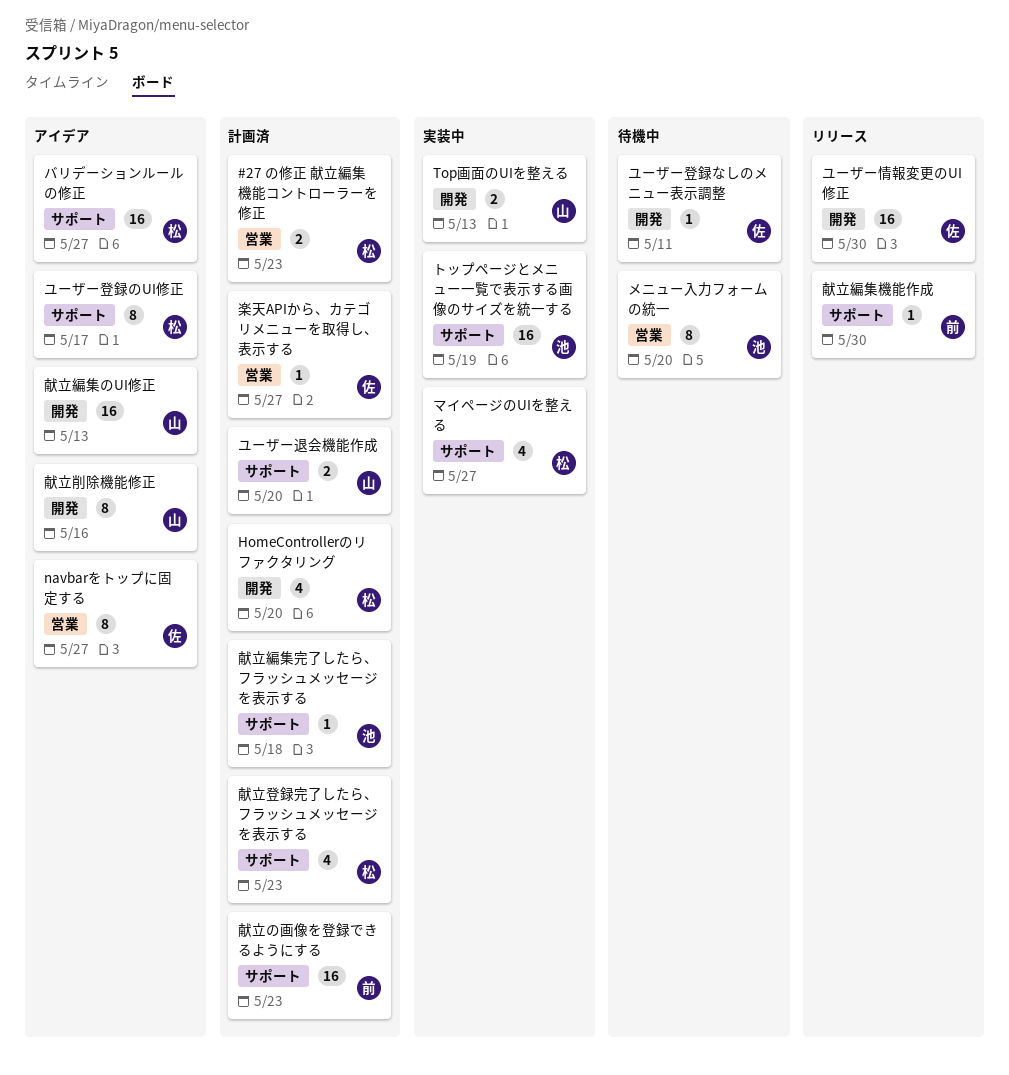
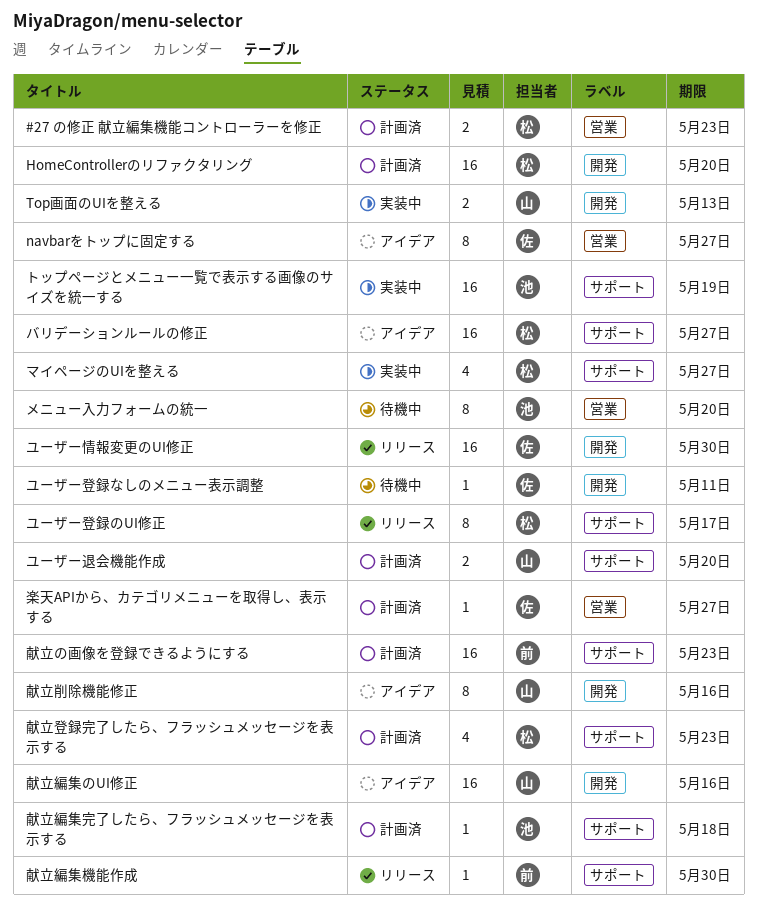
HomeControllerのリファクタリング, estimate: 4 -> 16
ユーザー登録のUI修正, status: アイデア -> リリース
献立編集のUI修正, due: May 13 -> May 16

